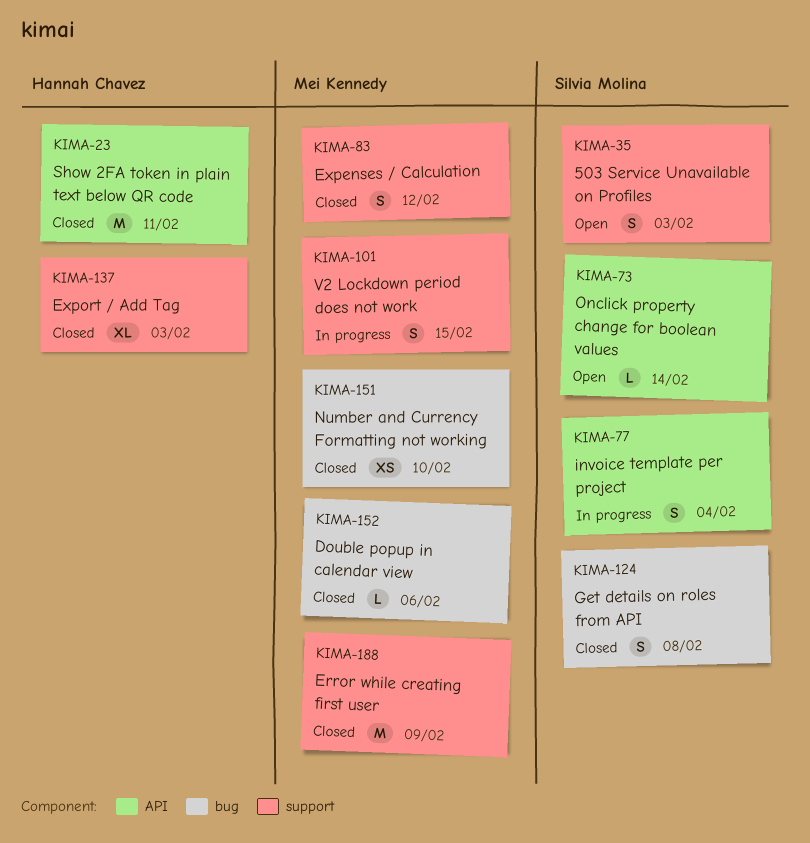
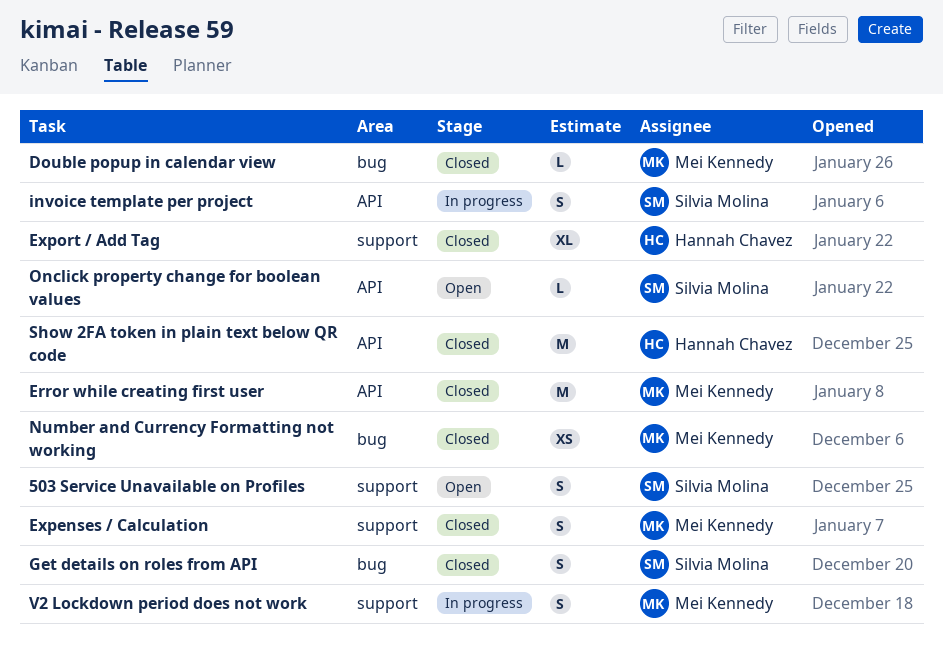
Error while creating first user, label: support -> API

